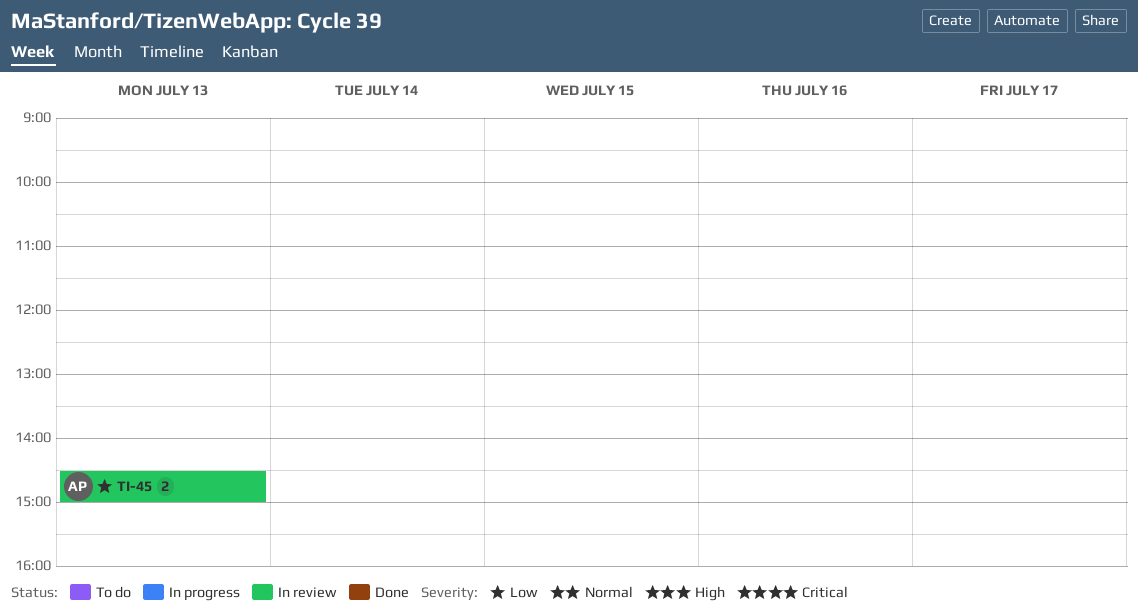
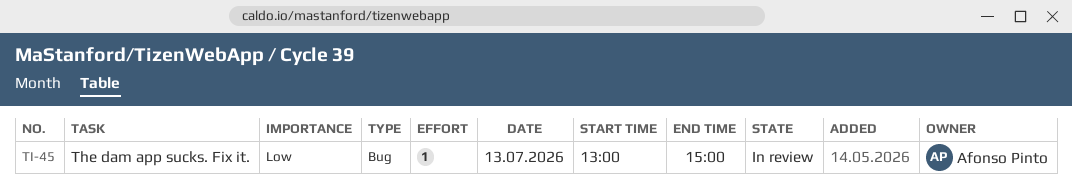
TI-45, estimate: 2 -> 1
TI-45, begins: 14:30 -> 13:00

